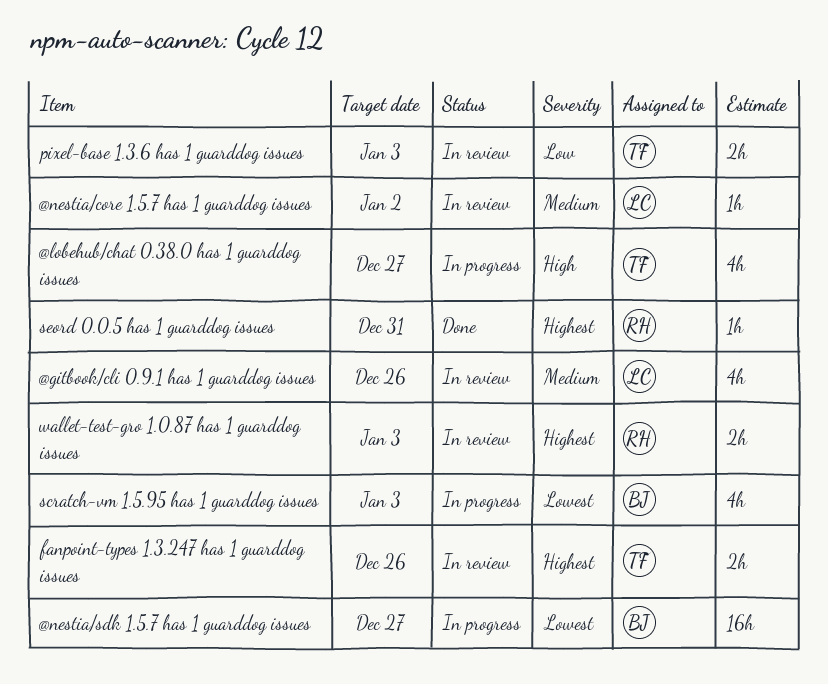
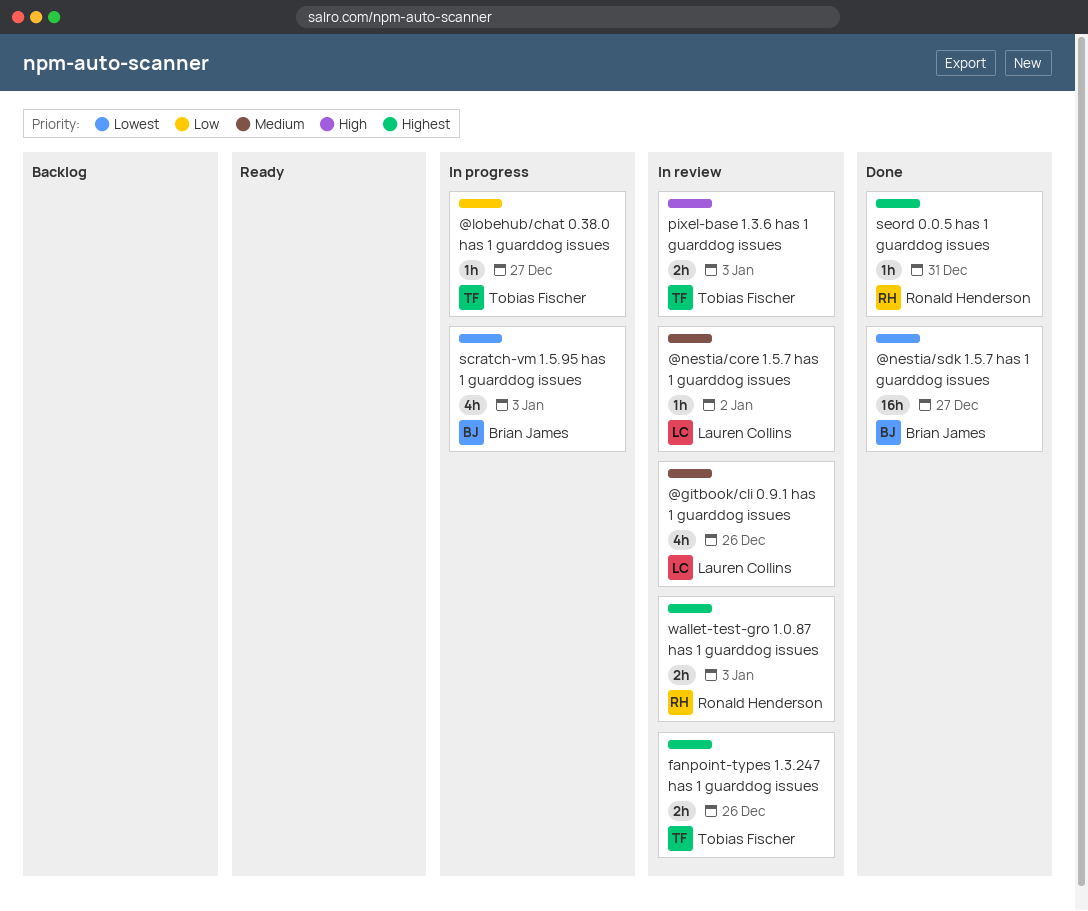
@lobehub/chat 0.38.0 has 1 guarddog issues, priority: High -> Low
@lobehub/chat 0.38.0 has 1 guarddog issues, estimate: 4h -> 1h
@nestia/sdk 1.5.7 has 1 guarddog issues, status: In progress -> Done
pixel-base 1.3.6 has 1 guarddog issues, priority: Low -> High

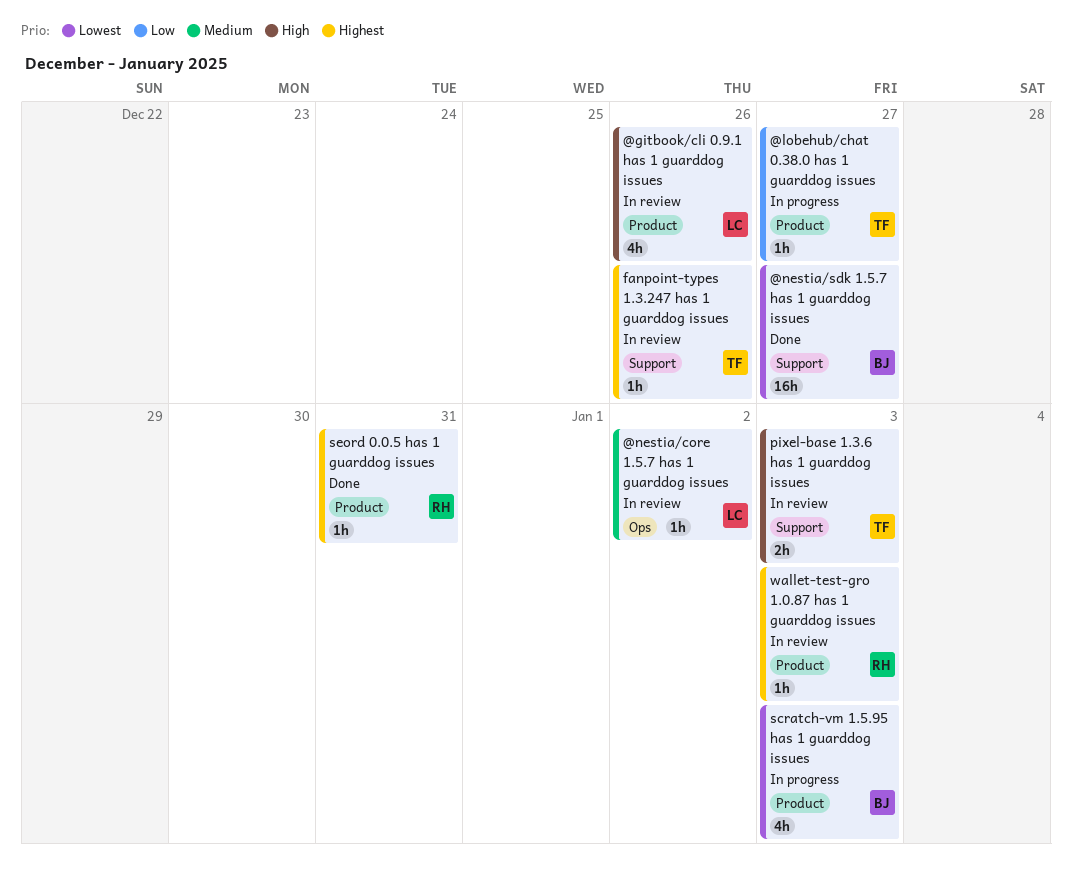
@gitbook/cli 0.9.1 has 1 guarddog issues, priority: Medium -> High
fanpoint-types 1.3.247 has 1 guarddog issues, estimate: 2h -> 1h
wallet-test-gro 1.0.87 has 1 guarddog issues, estimate: 2h -> 1h

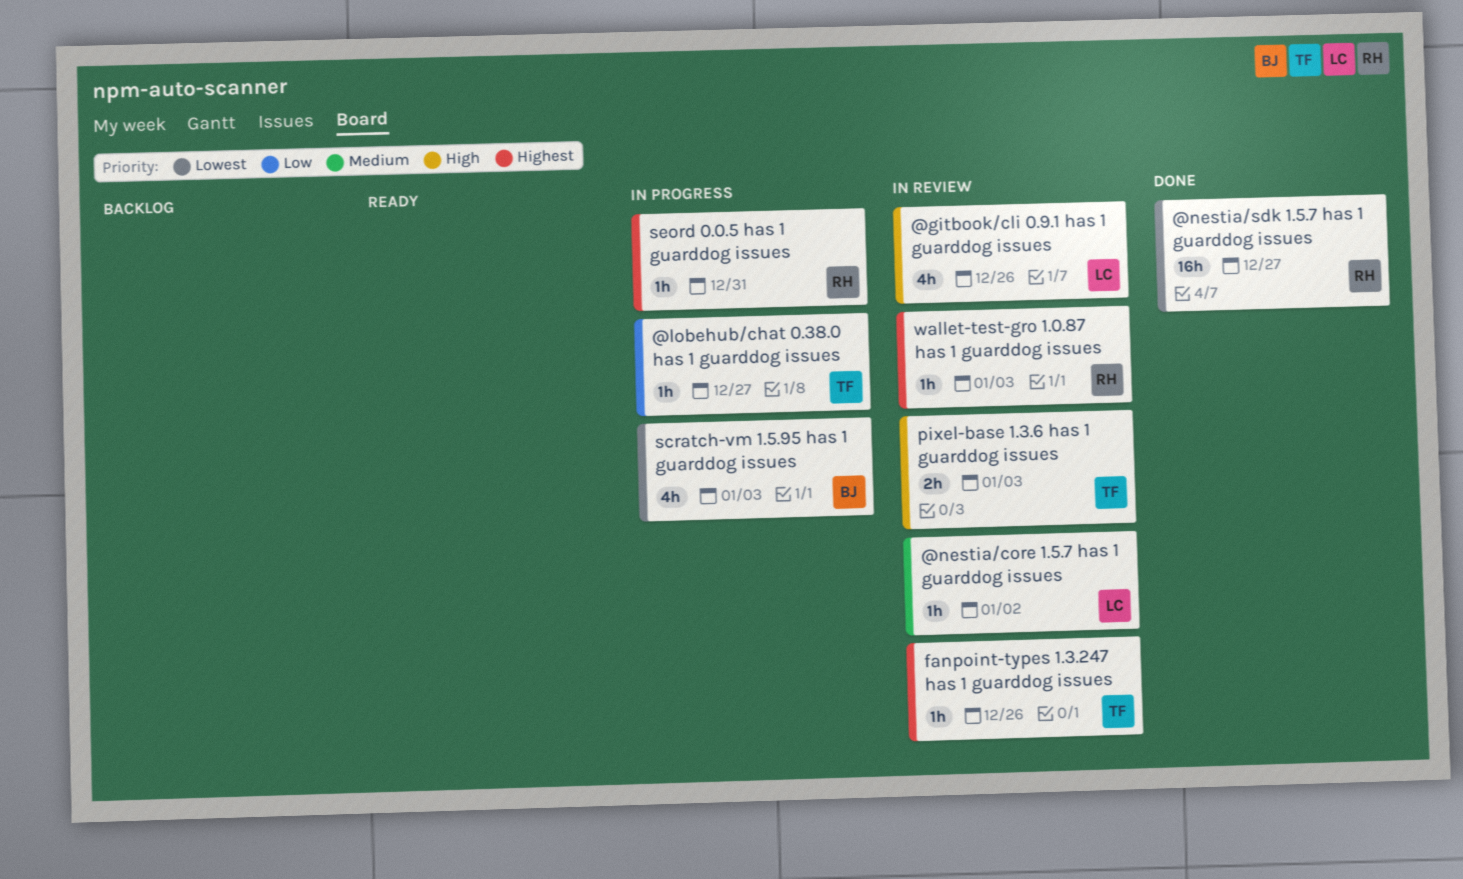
@nestia/sdk 1.5.7 has 1 guarddog issues, owner: BJ -> RH
seord 0.0.5 has 1 guarddog issues, status: Done -> In progress

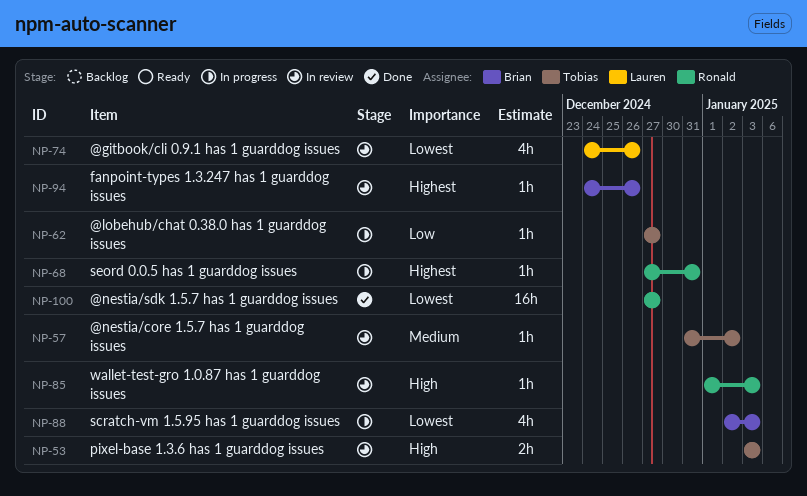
@gitbook/cli 0.9.1 has 1 guarddog issues, priority: High -> Lowest
@nestia/core 1.5.7 has 1 guarddog issues, owner: Lauren -> Tobias
fanpoint-types 1.3.247 has 1 guarddog issues, owner: Tobias -> Brian
wallet-test-gro 1.0.87 has 1 guarddog issues, priority: Highest -> High

